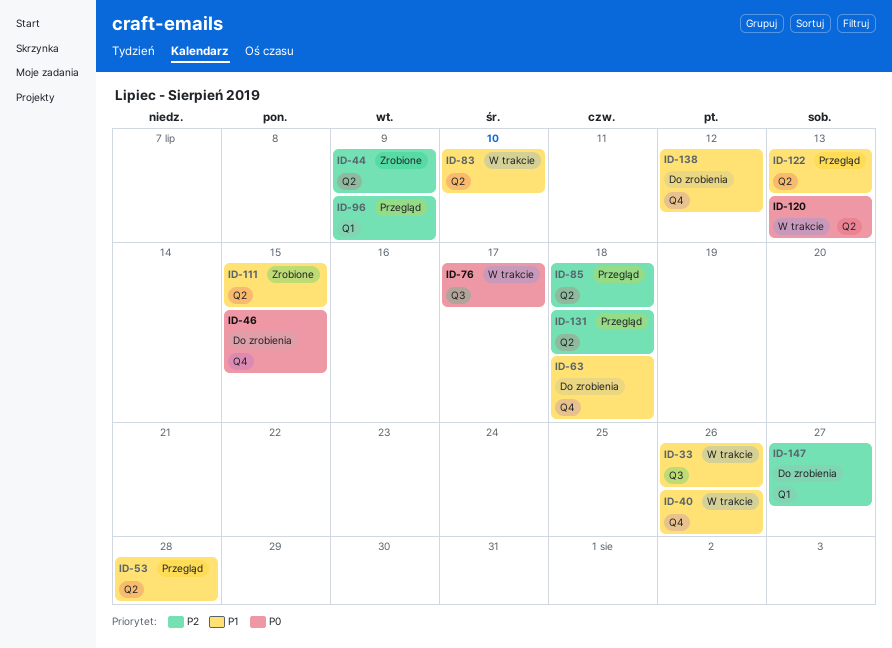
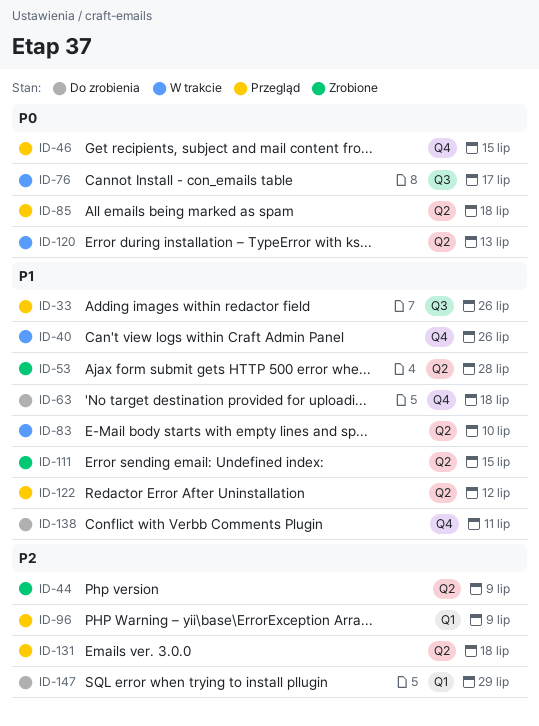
ID-33, status: W trakcie -> Przegląd
ID-46, status: Do zrobienia -> Przegląd
ID-53, status: Przegląd -> Zrobione
ID-85, priority: P2 -> P0
ID-122, due: Jul 13 -> Jul 12
ID-138, due: Jul 12 -> Jul 11
ID-147, due: Jul 27 -> Jul 29

